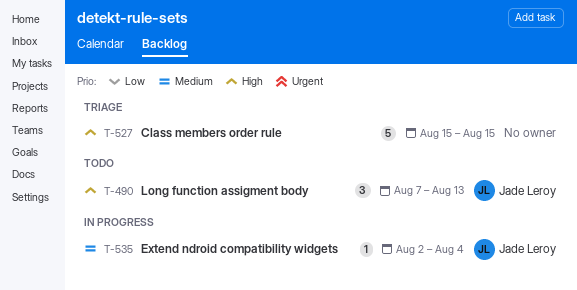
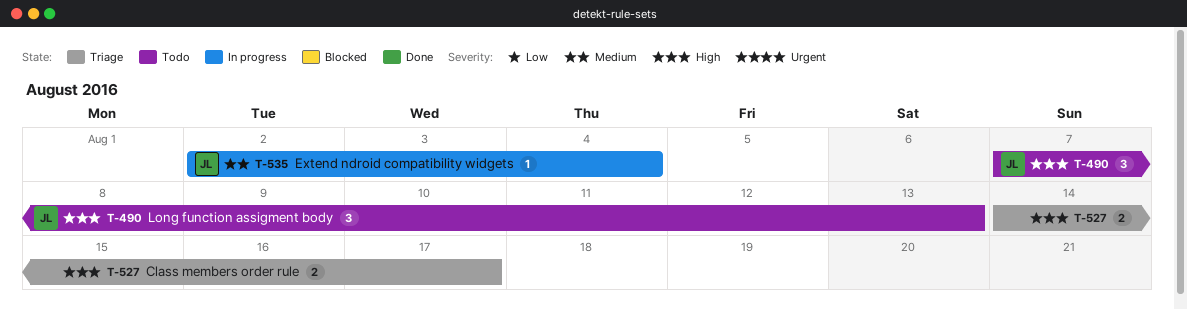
T-527, estimate: 5 -> 2
T-527, start: Aug 15 -> Aug 14
T-527, due: Aug 15 -> Aug 17

